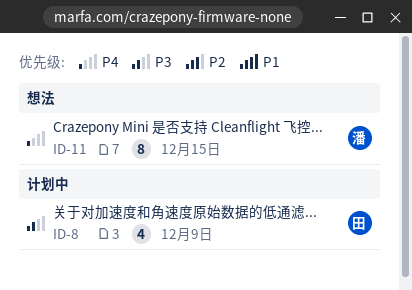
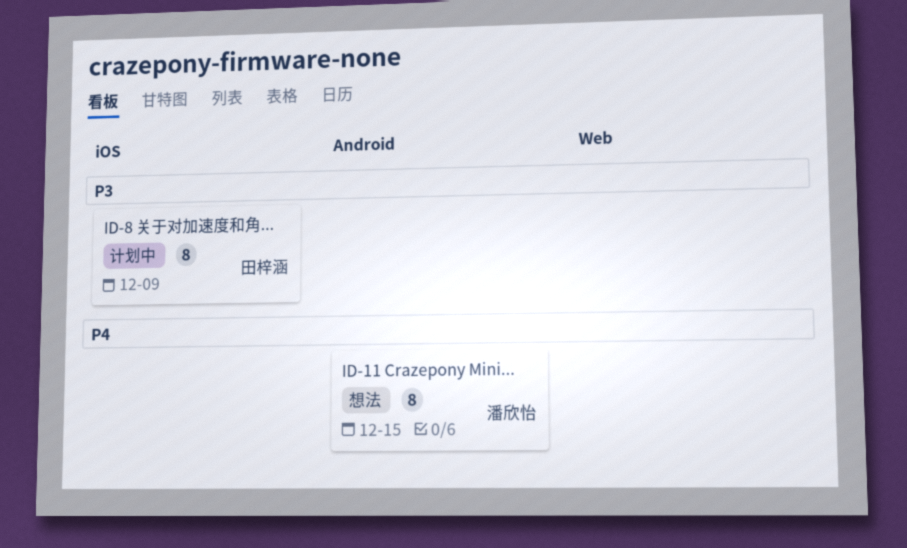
ID-8, estimate: 4 -> 8

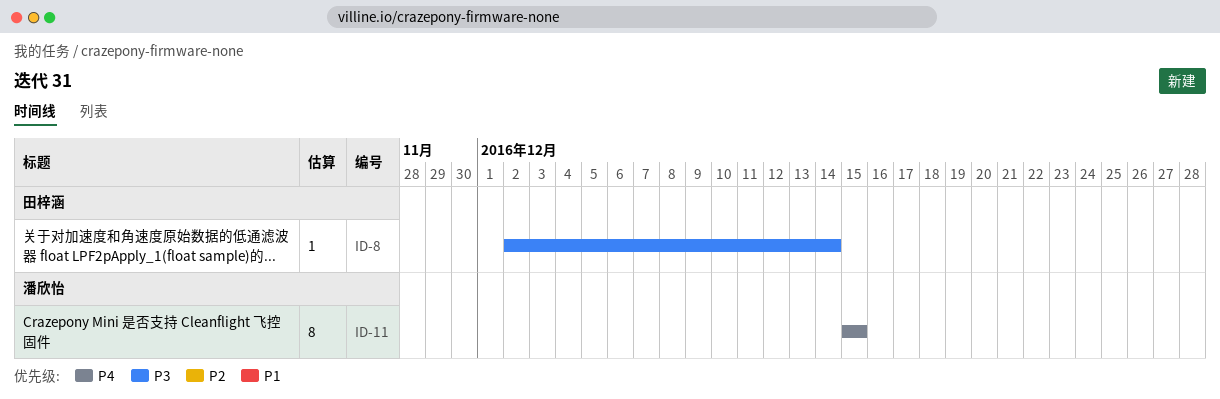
ID-8, estimate: 8 -> 1
ID-8, due: Dec 9 -> Dec 14

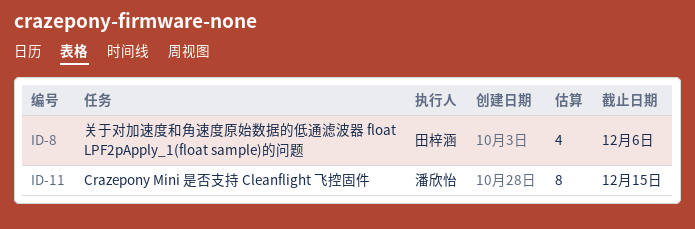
ID-8, estimate: 1 -> 4
ID-8, due: Dec 14 -> Dec 6

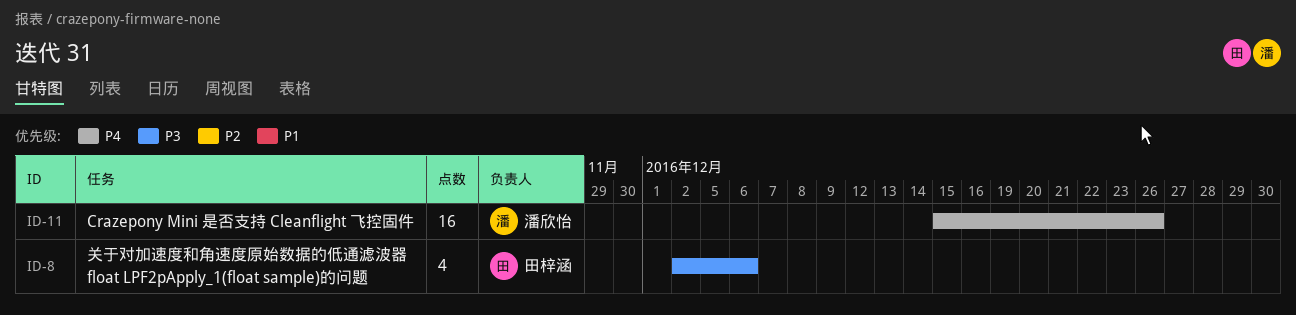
ID-11, estimate: 8 -> 16
ID-11, due: Dec 15 -> Dec 26

